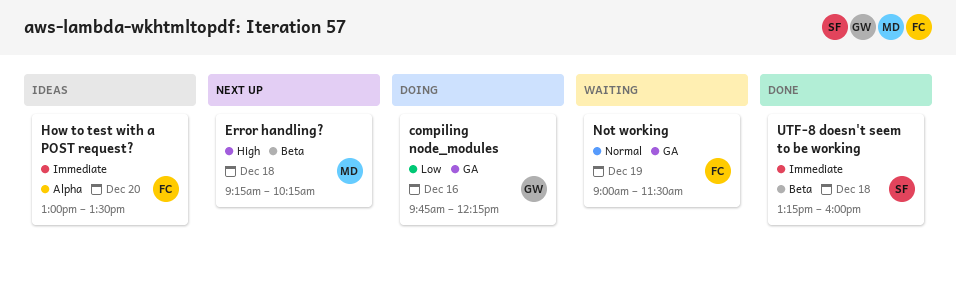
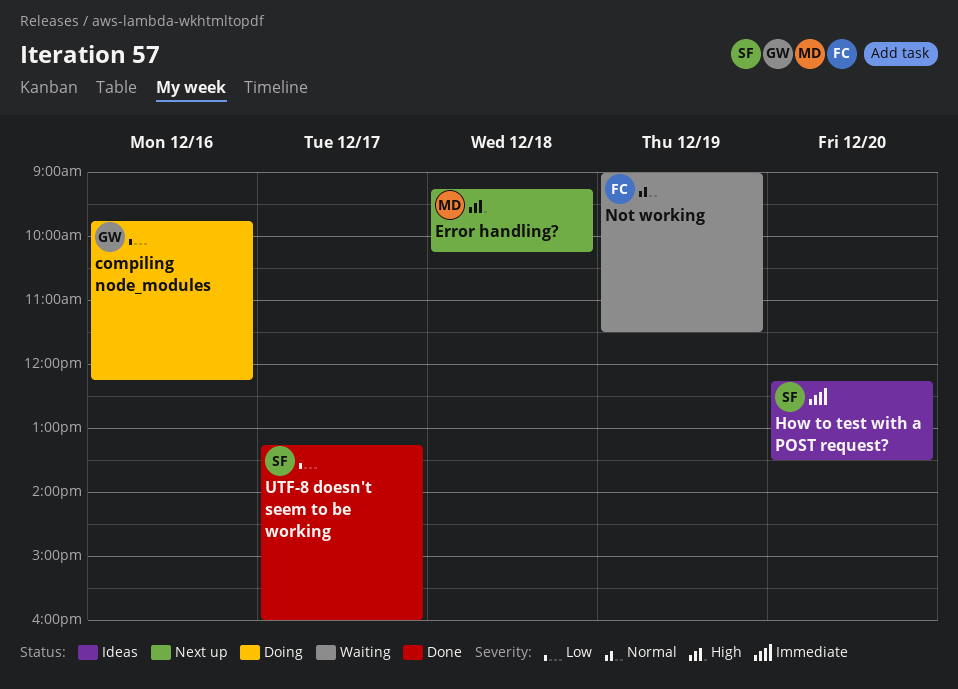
How to test with a POST request?, owner: FC -> SF
How to test with a POST request?, begins: 13:00 -> 12:15
UTF-8 doesn't seem to be working, priority: Immediate -> Low
UTF-8 doesn't seem to be working, day: Dec 18 -> Dec 17

